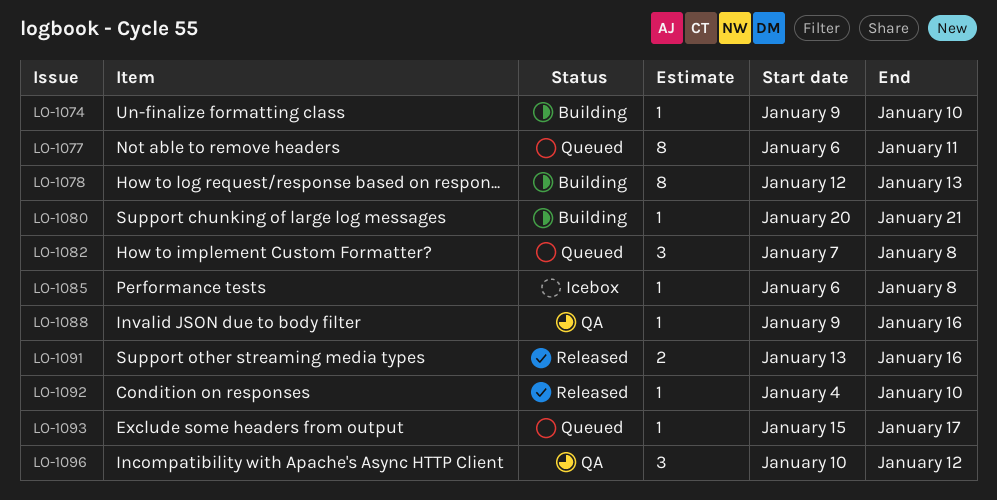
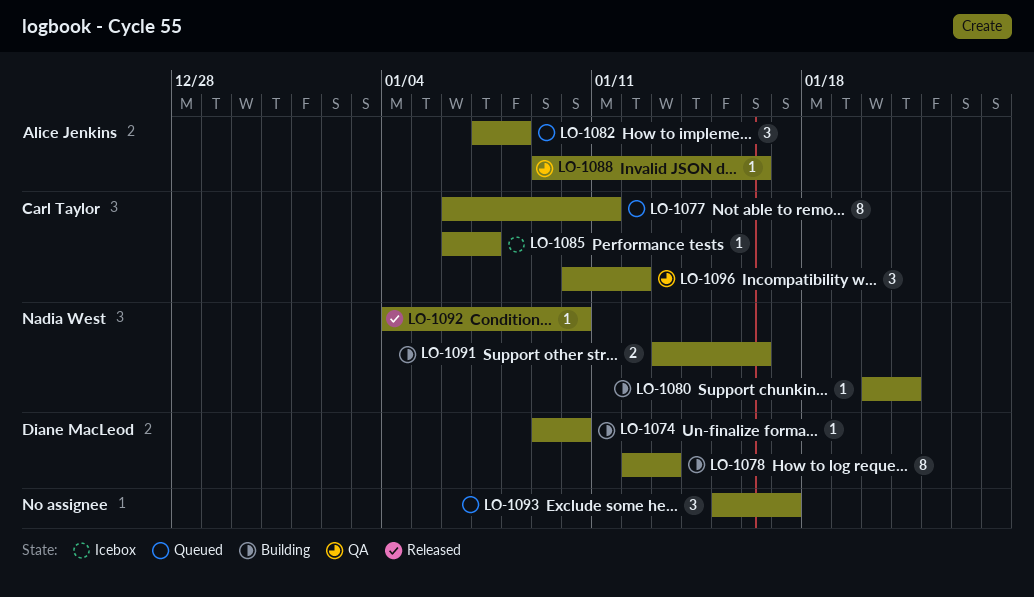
LO-1085, due: Jan 8 -> Jan 7
LO-1091, status: Released -> Building
LO-1093, estimate: 1 -> 3

